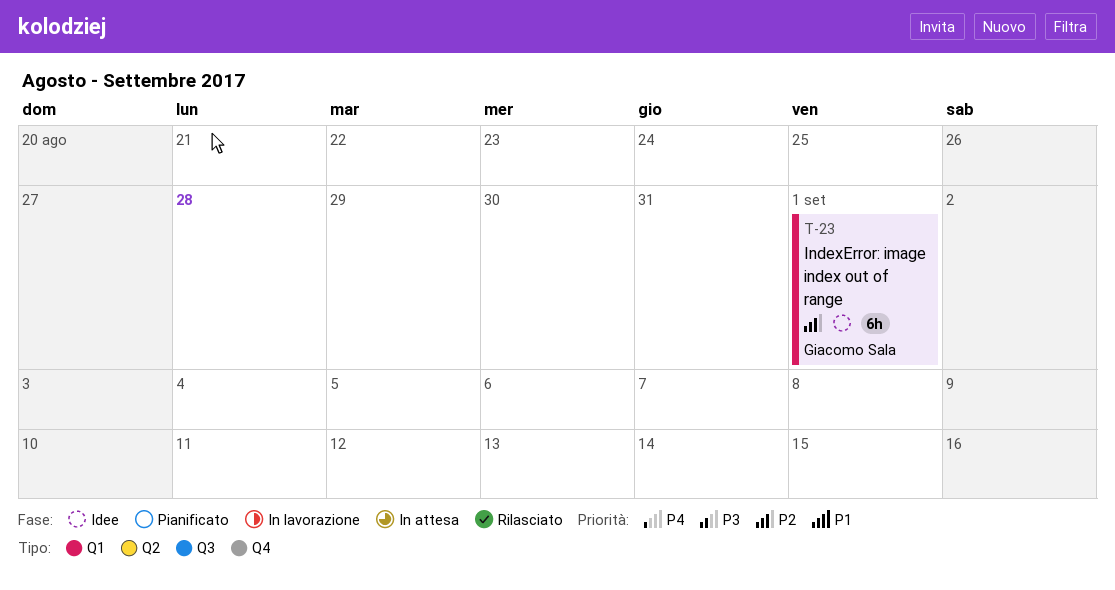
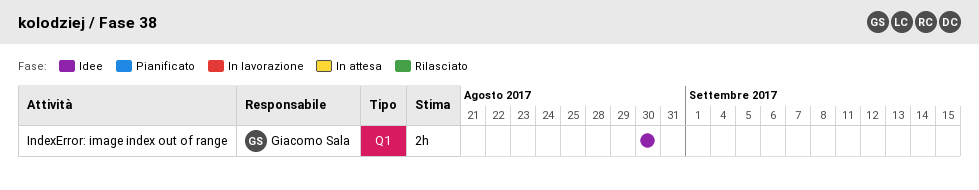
IndexError: image index out of range, estimate: 6h -> 2h
IndexError: image index out of range, due: Sep 1 -> Aug 30

